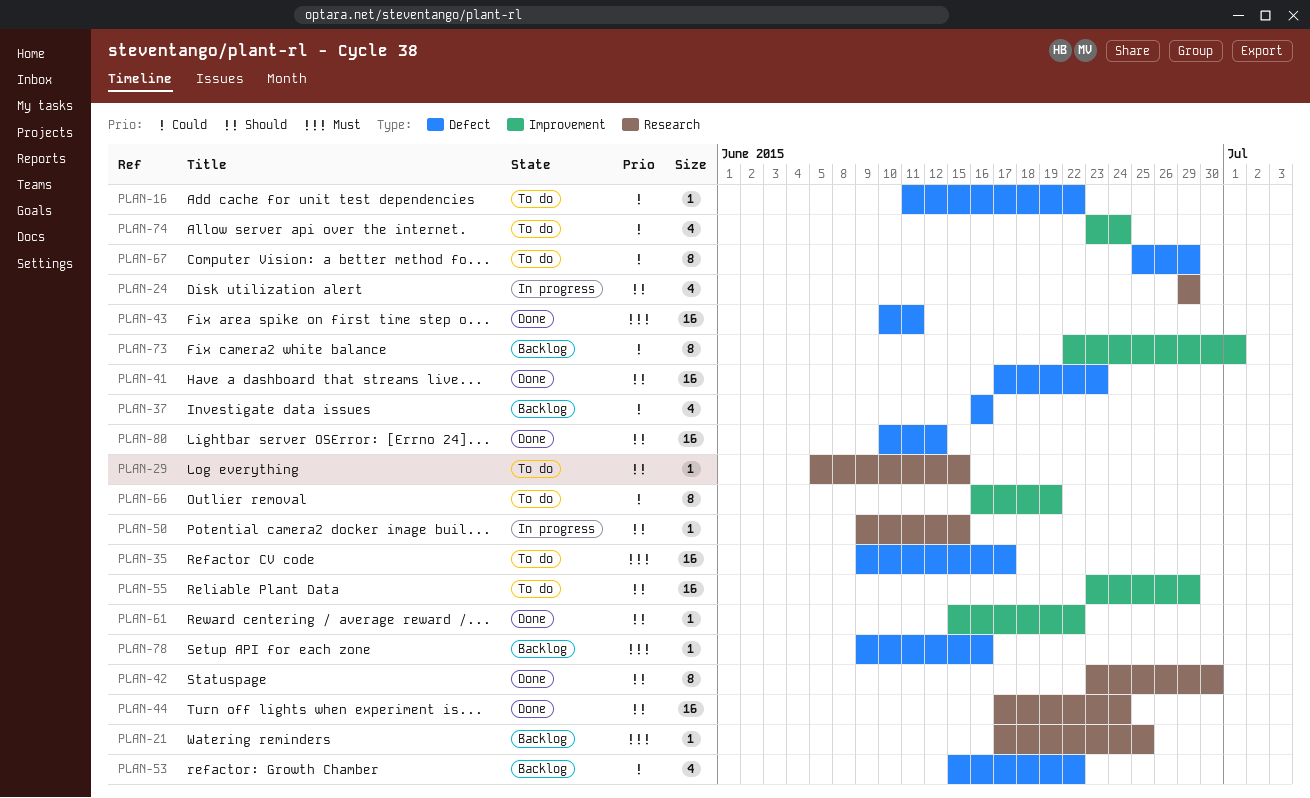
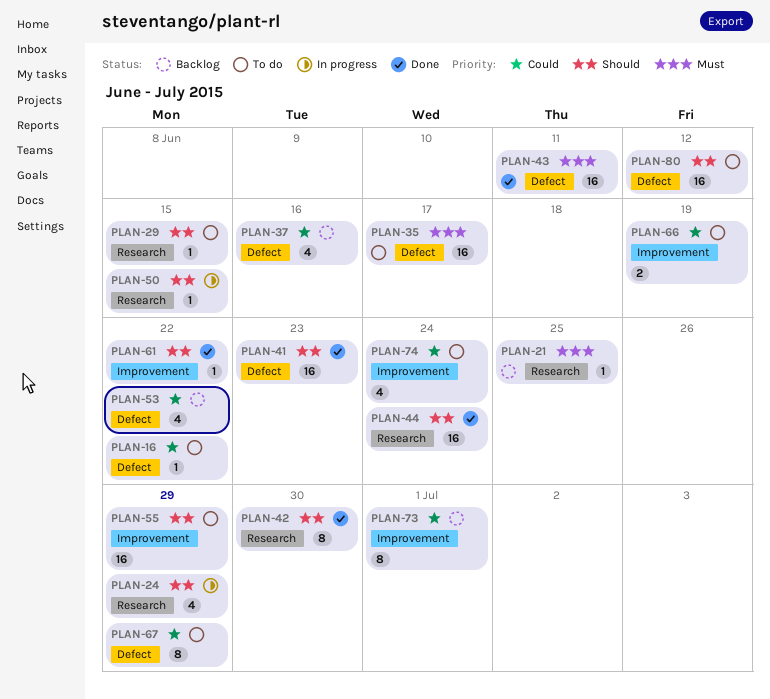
PLAN-66, estimate: 8 -> 2
PLAN-78: present -> none
PLAN-80, status: Done -> To do

